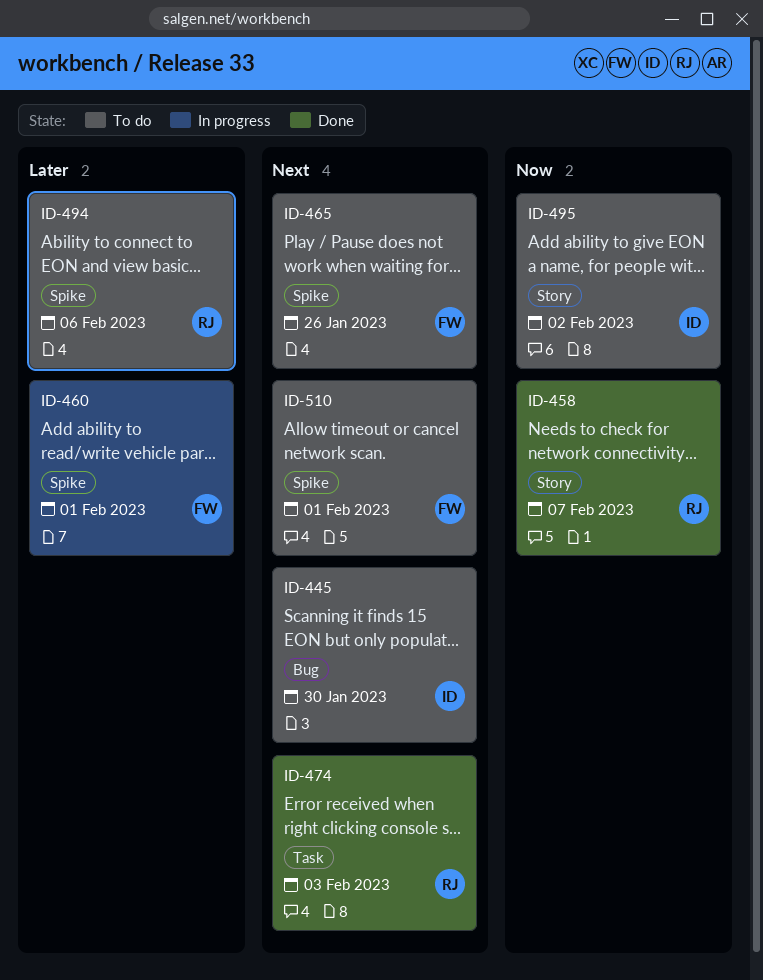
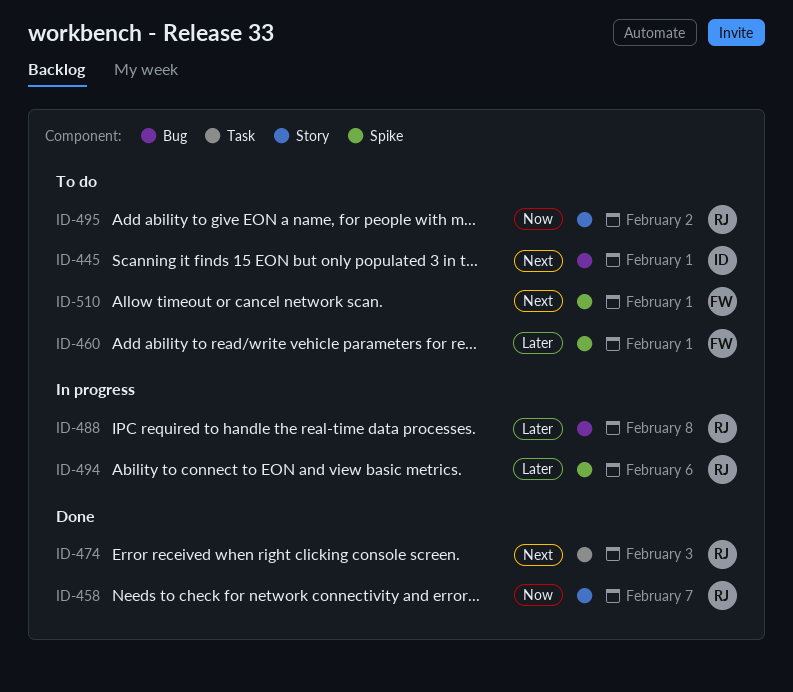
ID-445, due: Jan 30 -> Feb 1
ID-460, status: In progress -> To do
ID-465: present -> none
ID-488: none -> present
ID-494, status: To do -> In progress
ID-495, owner: ID -> RJ

